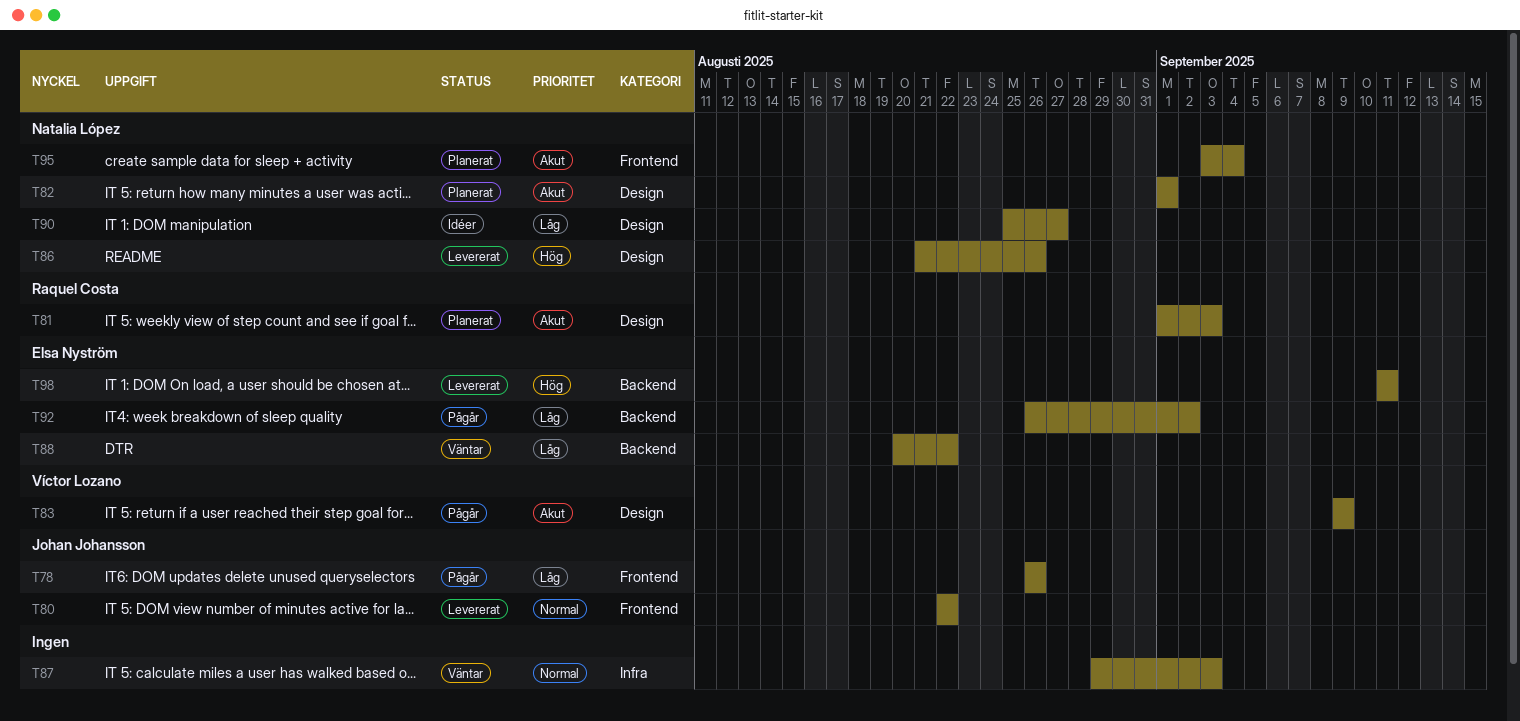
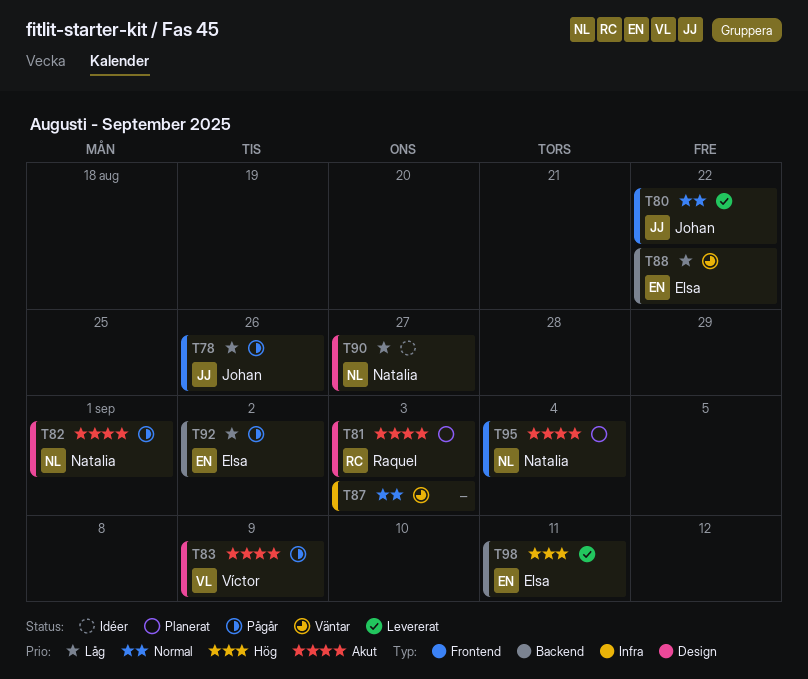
T82, status: Planerat -> Pågår
T86: present -> none

